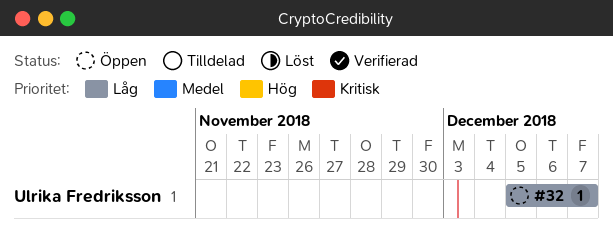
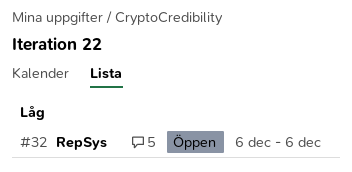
#32, start: Dec 5 -> Dec 6
#32, due: Dec 7 -> Dec 6

